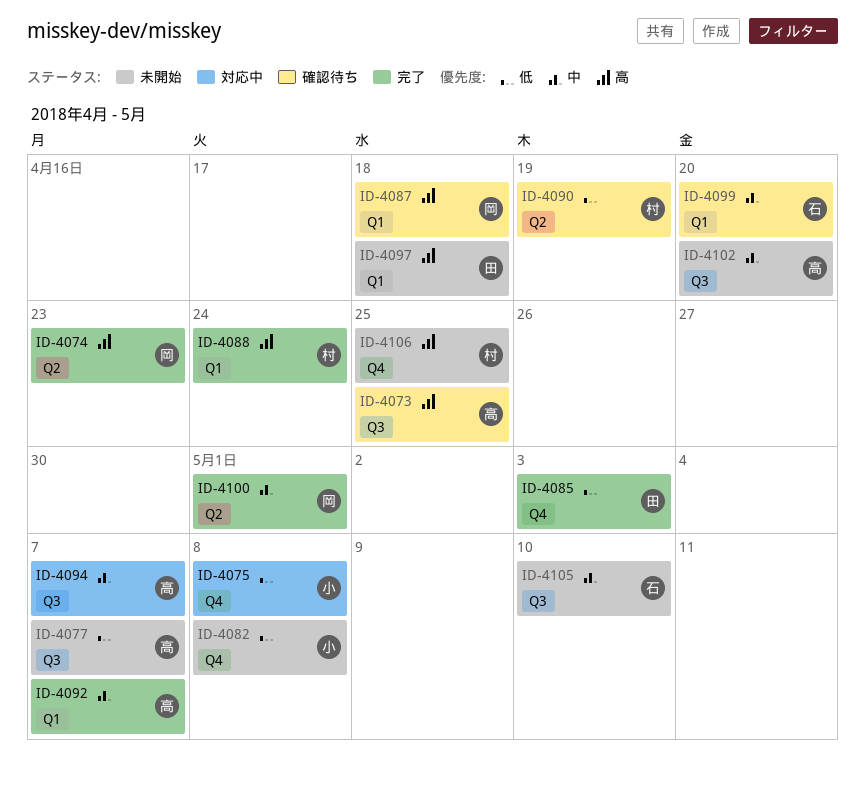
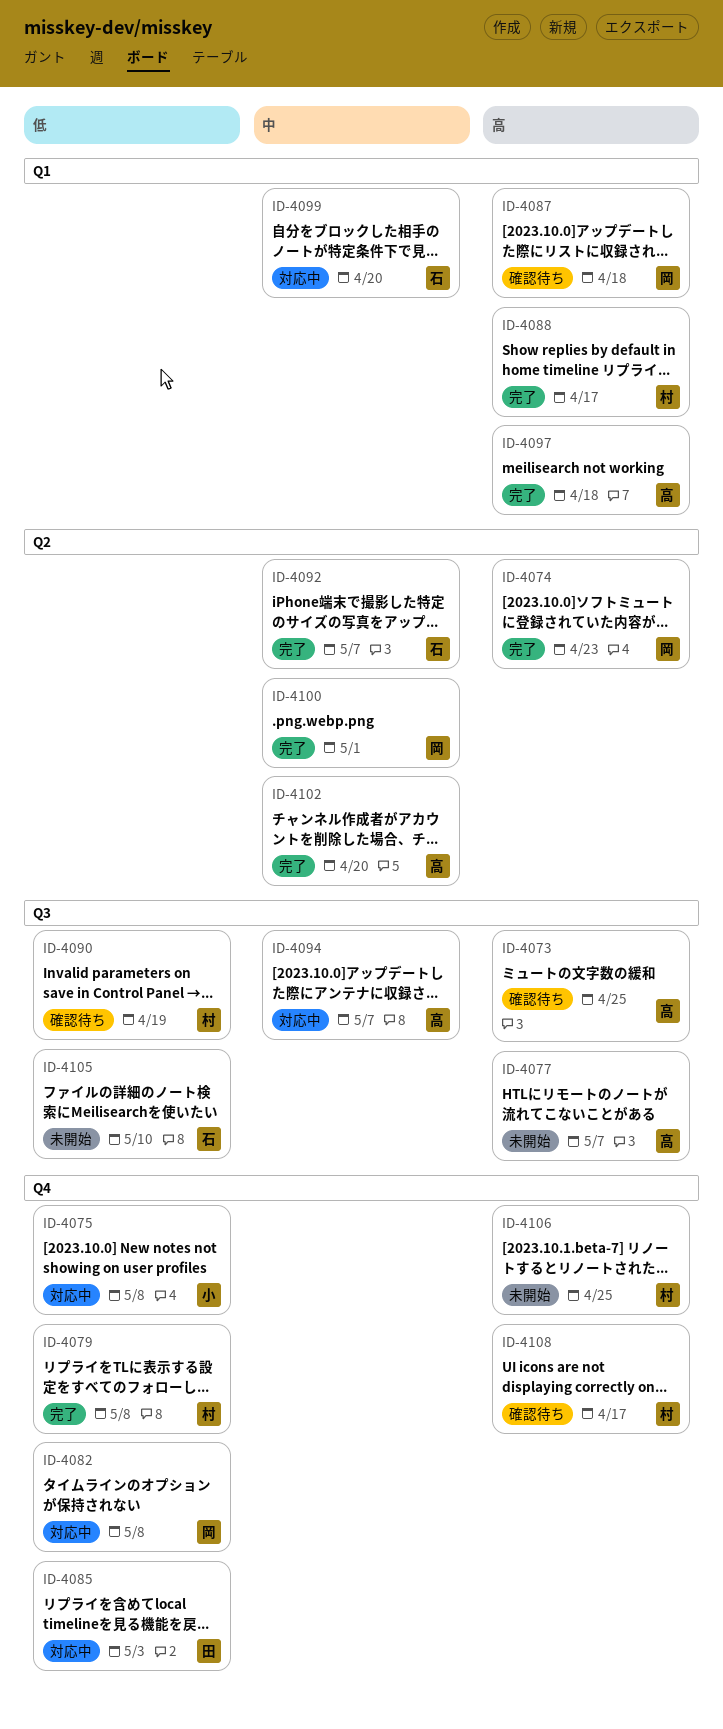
ID-4077, priority: 低 -> 高
ID-4079: none -> present
ID-4082, status: 未開始 -> 対応中
ID-4082, owner: 小 -> 岡
ID-4085, status: 完了 -> 対応中
ID-4088, due: Apr 24 -> Apr 17
ID-4090, label: Q2 -> Q3
ID-4092, owner: 高 -> 石
ID-4092, label: Q1 -> Q2
ID-4097, status: 未開始 -> 完了
ID-4097, owner: 田 -> 高
ID-4099, status: 確認待ち -> 対応中
ID-4102, status: 未開始 -> 完了
ID-4102, label: Q3 -> Q2
ID-4105, priority: 中 -> 低
ID-4108: none -> present

